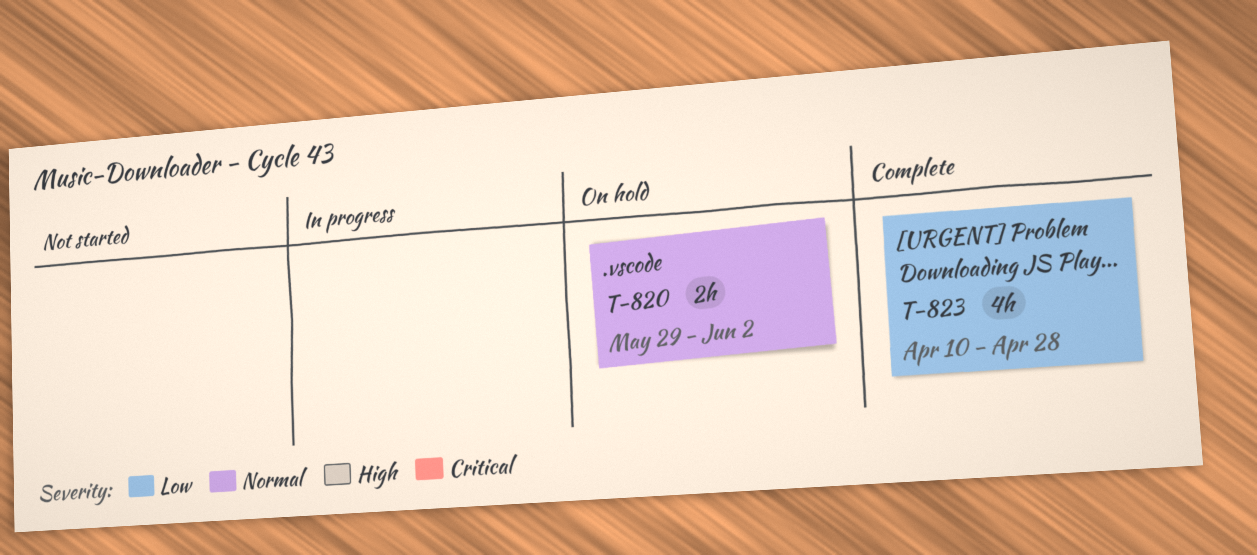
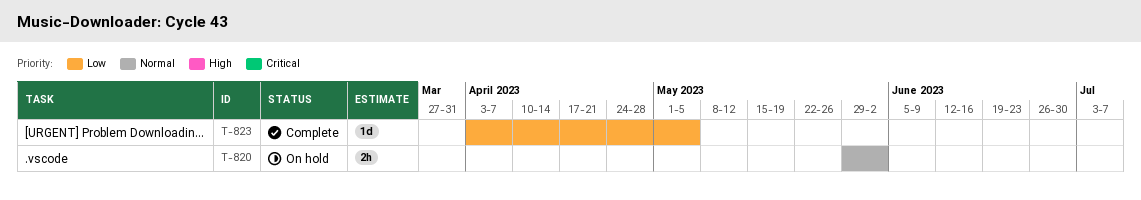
T-823, estimate: 4h -> 1d
T-823, start: Apr 10 -> Apr 3
T-823, due: Apr 28 -> May 5

